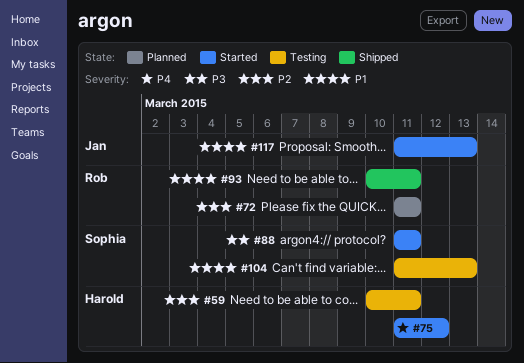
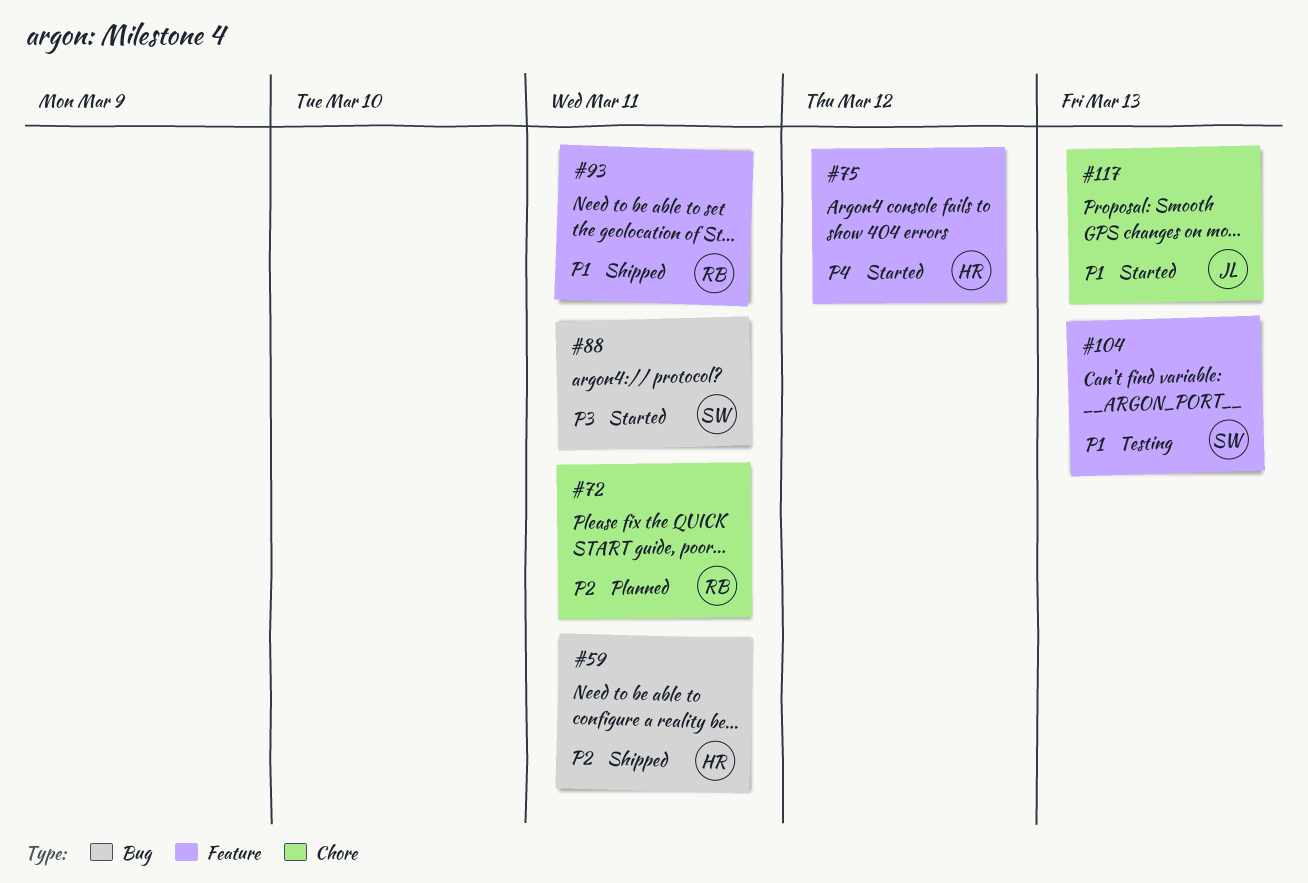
#59, status: Testing -> Shipped

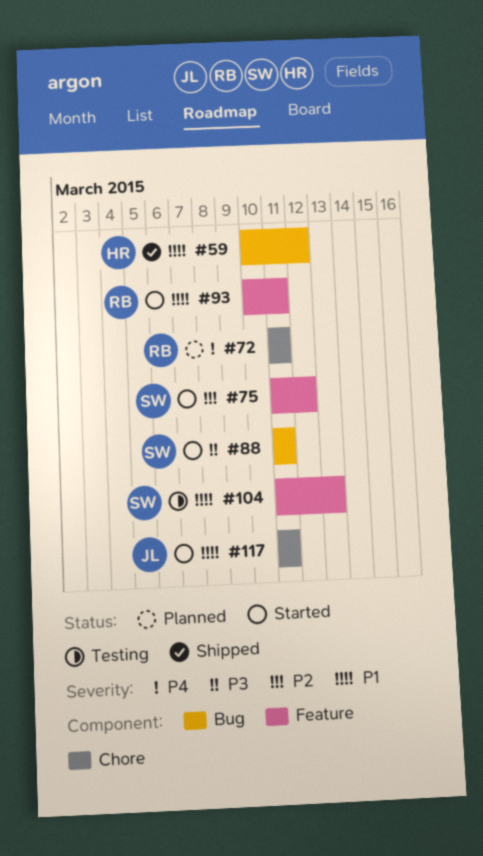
#59, priority: P2 -> P1
#59, due: Mar 11 -> Mar 12
#72, priority: P2 -> P4
#75, owner: HR -> SW
#75, priority: P4 -> P2
#93, status: Shipped -> Started
#117, due: Mar 13 -> Mar 11

